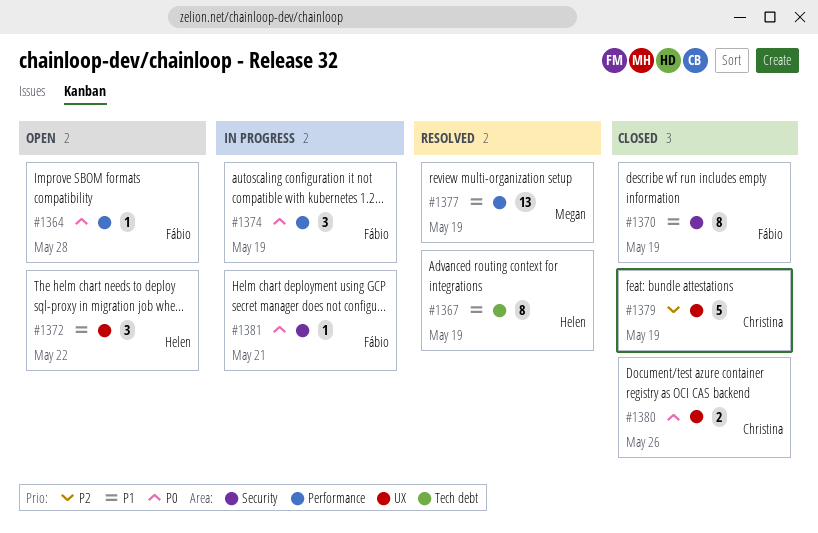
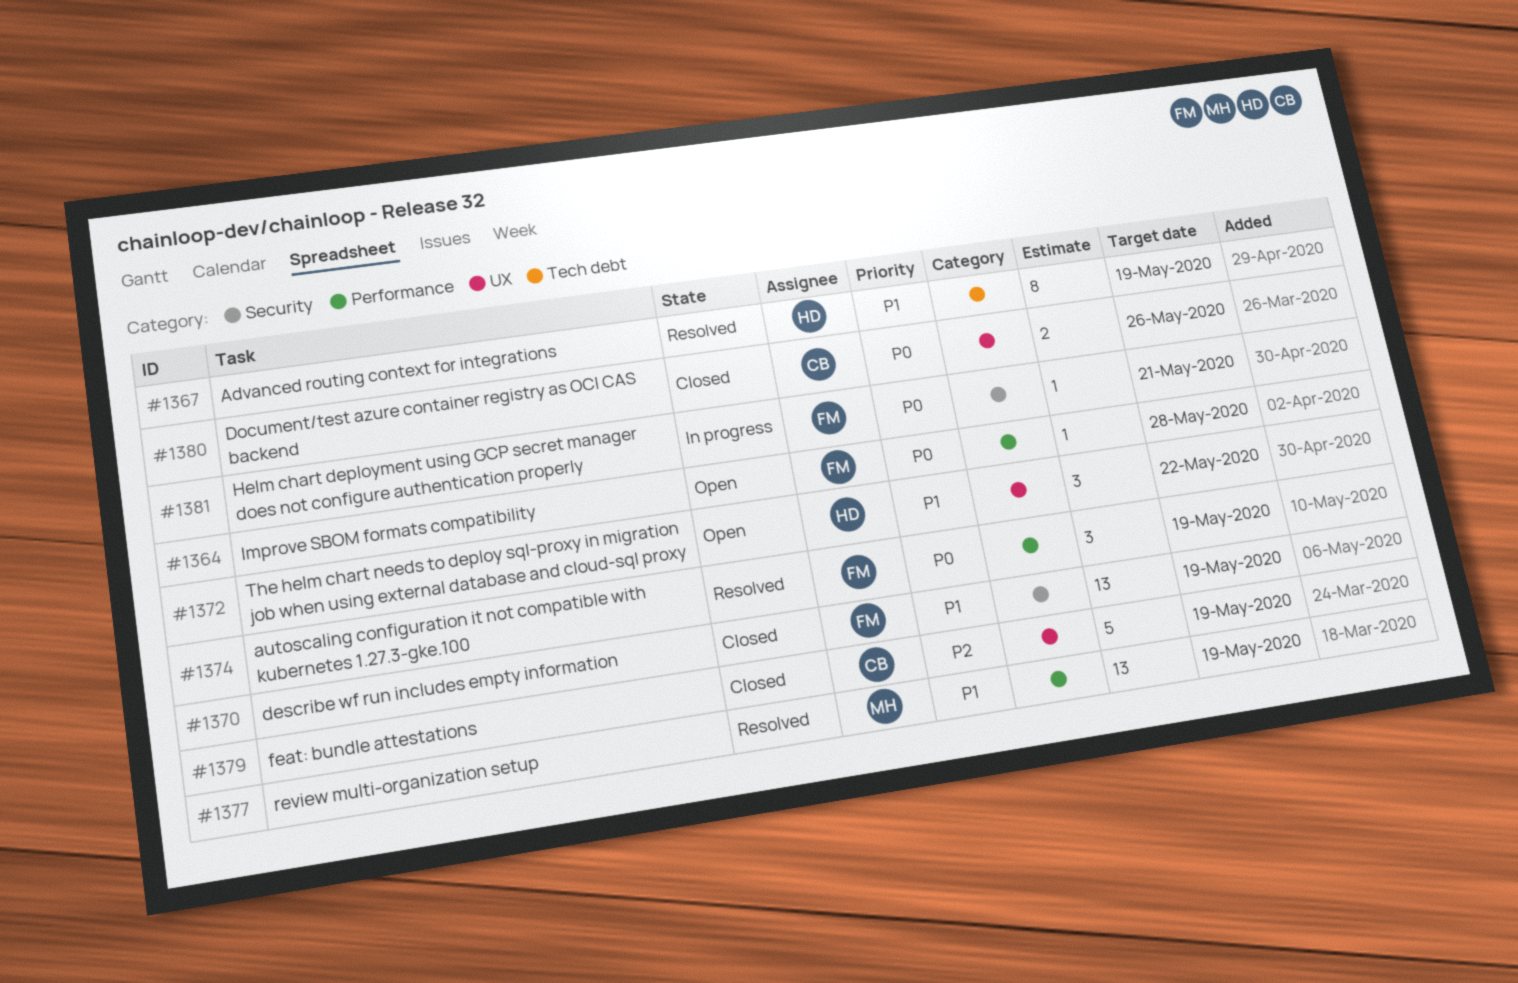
#1370, estimate: 8 -> 13
#1374, status: In progress -> Resolved

